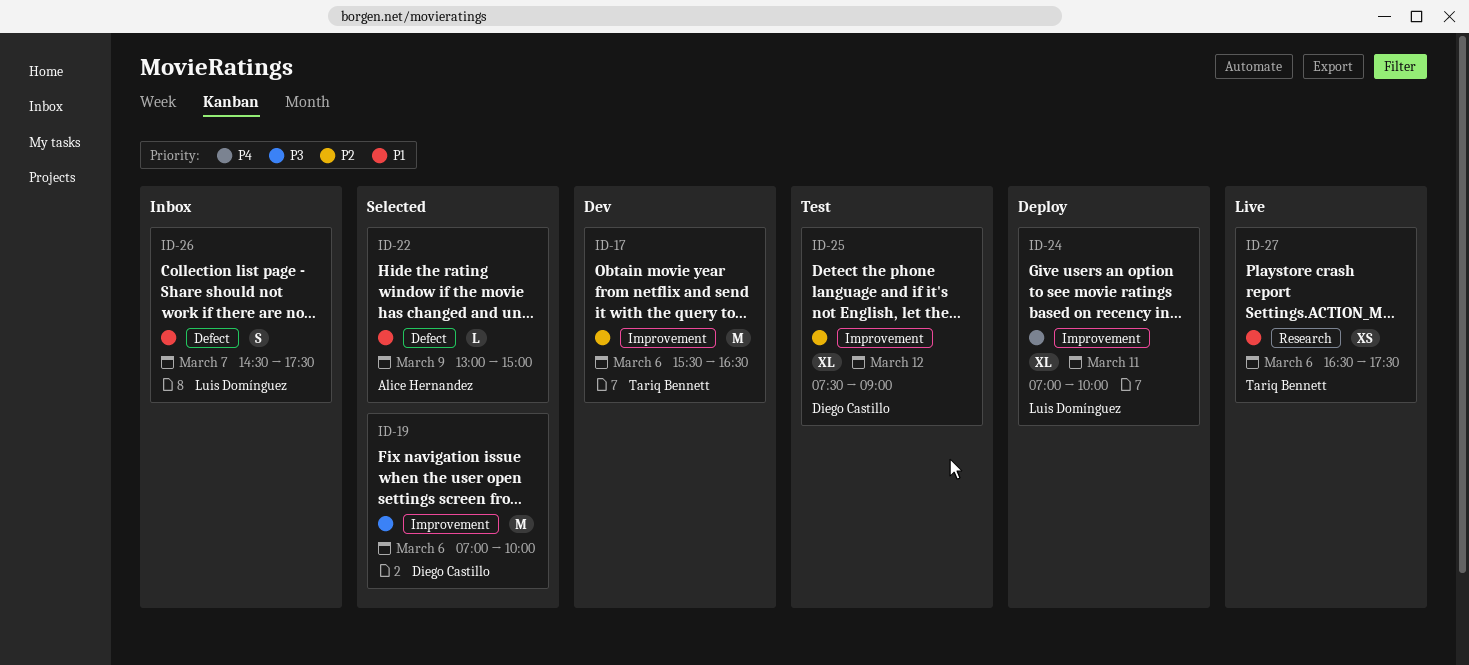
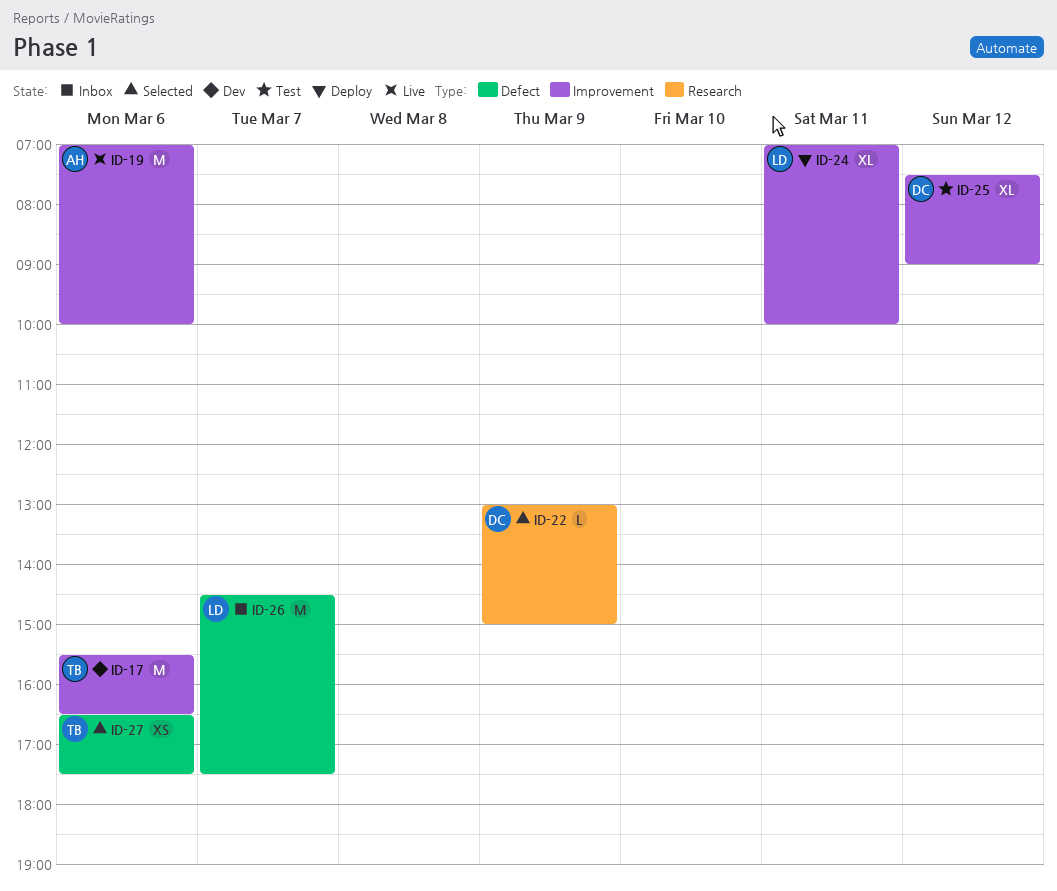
ID-19, status: Selected -> Live
ID-19, owner: Diego Castillo -> Alice Hernandez
ID-22, owner: Alice Hernandez -> Diego Castillo
ID-22, label: Defect -> Research
ID-26, estimate: S -> M
ID-27, status: Live -> Selected
ID-27, label: Research -> Defect

